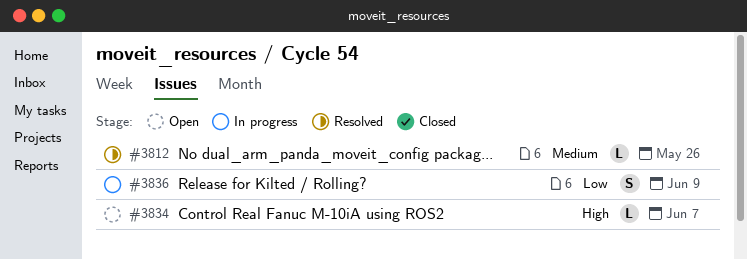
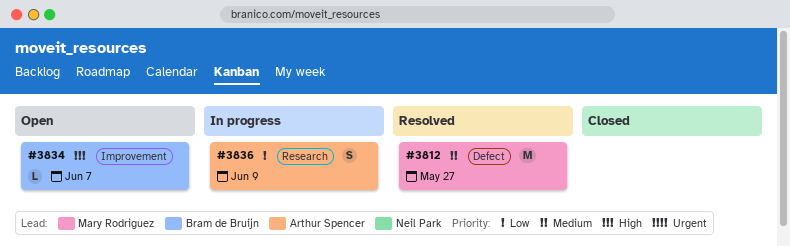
#3812, estimate: L -> M
#3812, due: May 26 -> May 27

